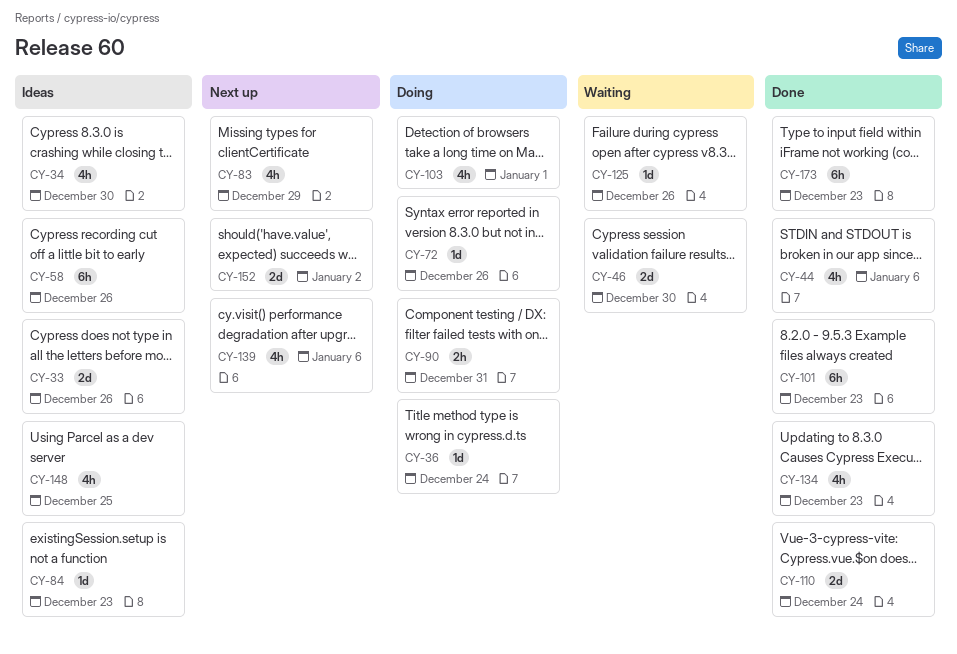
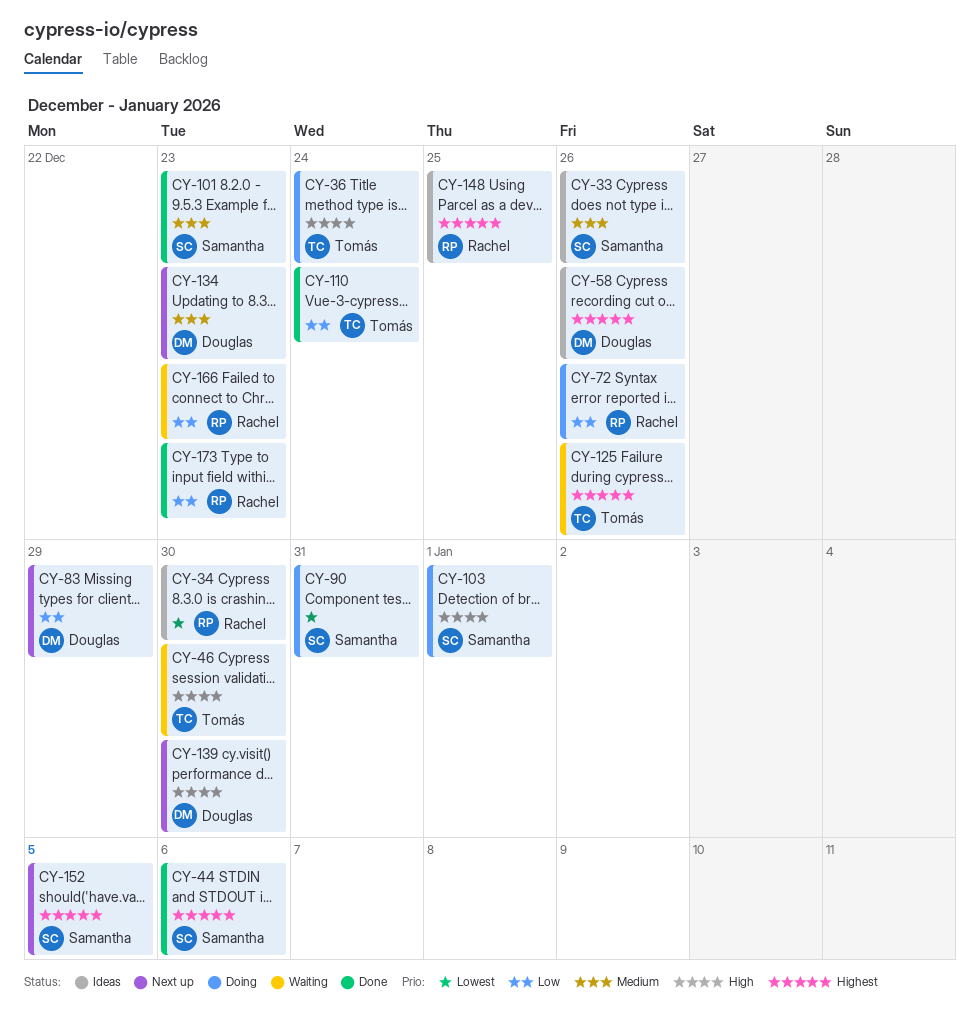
CY-84: present -> none
CY-134, status: Done -> Next up
CY-139, due: Jan 6 -> Dec 30
CY-152, due: Jan 2 -> Jan 5
CY-166: none -> present

